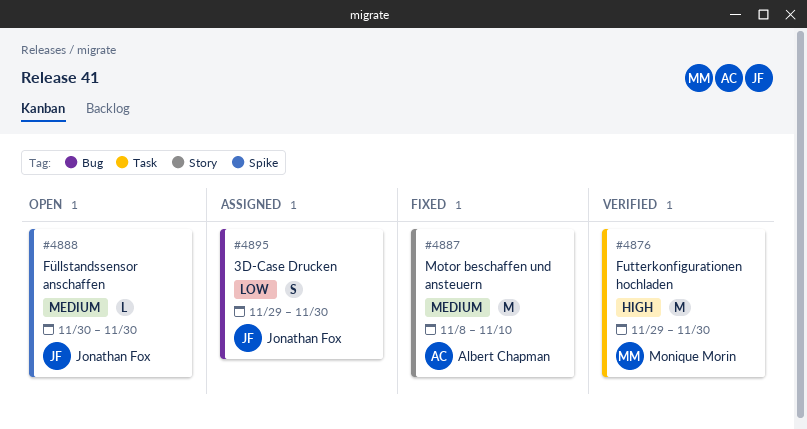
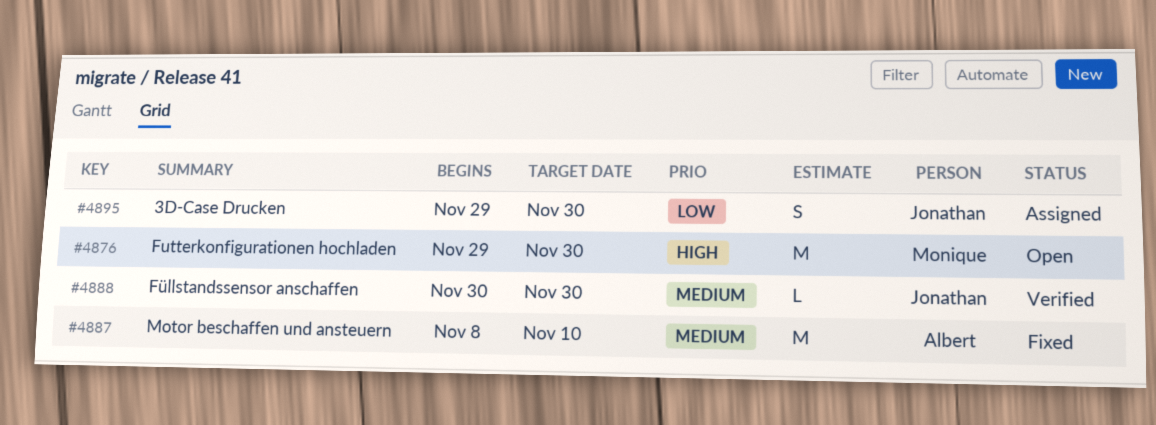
#4876, status: Verified -> Open
#4888, status: Open -> Verified

